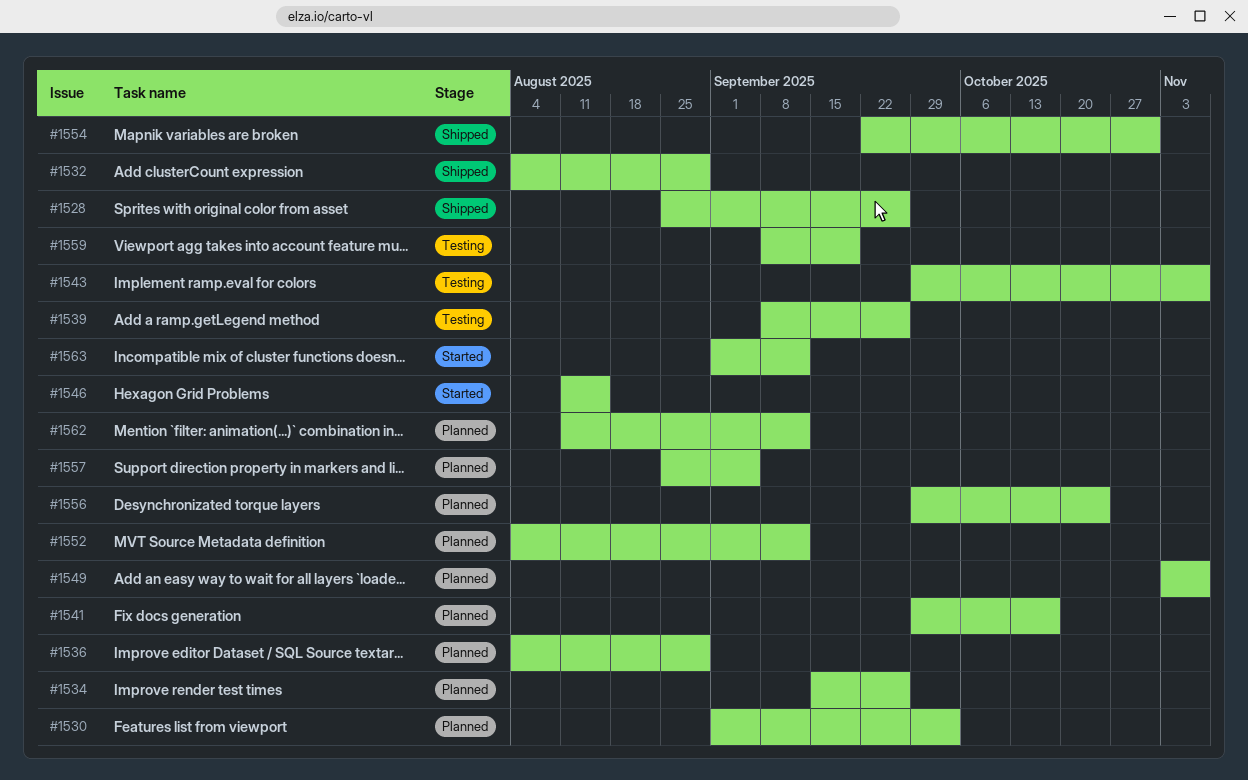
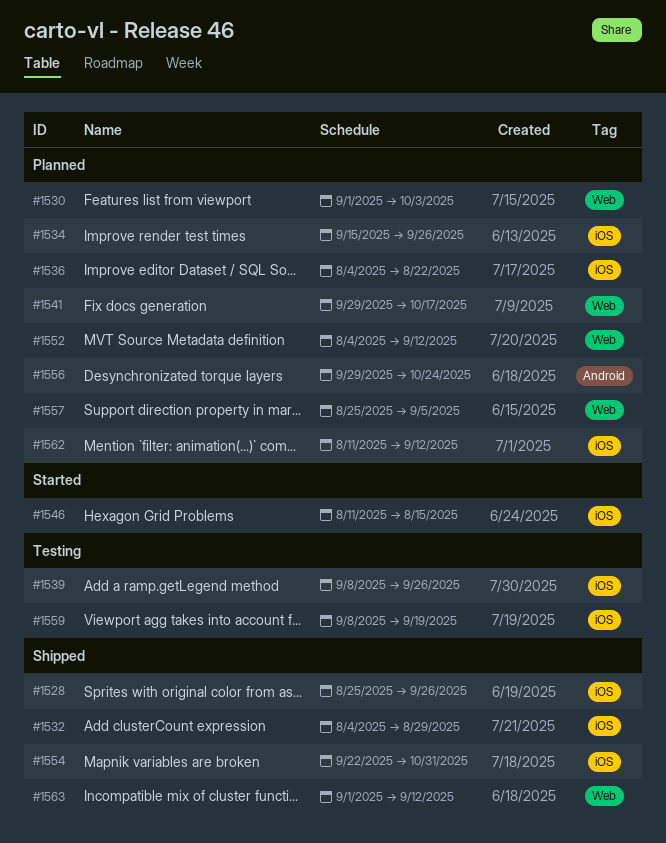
#1536, due: Aug 29 -> Aug 22
#1543: present -> none
#1549: present -> none
#1563, status: Started -> Shipped

